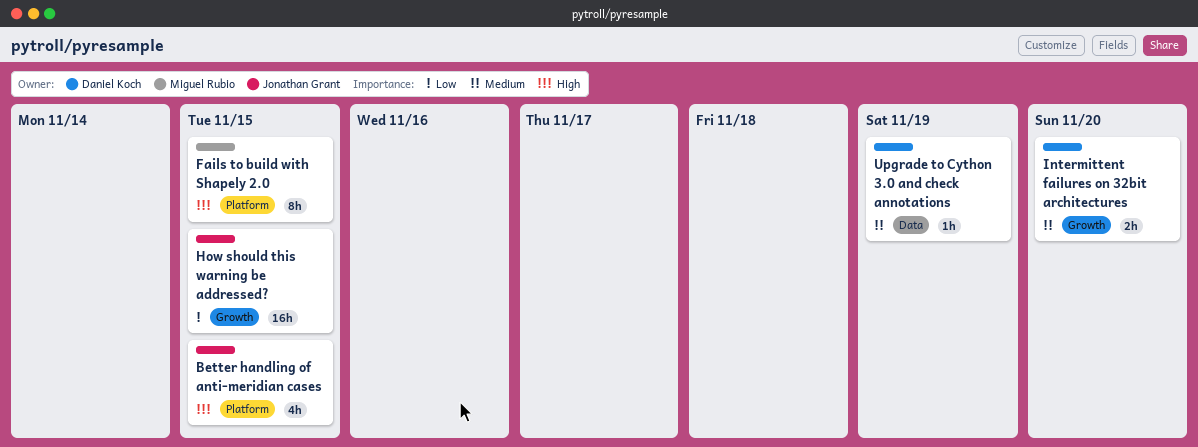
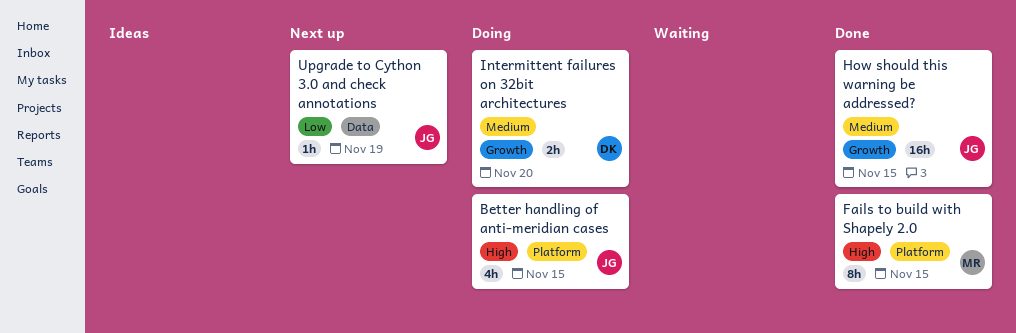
How should this warning be addressed?, priority: Low -> Medium
Upgrade to Cython 3.0 and check annotations, owner: Daniel Koch -> Jonathan Grant
Upgrade to Cython 3.0 and check annotations, priority: Medium -> Low

